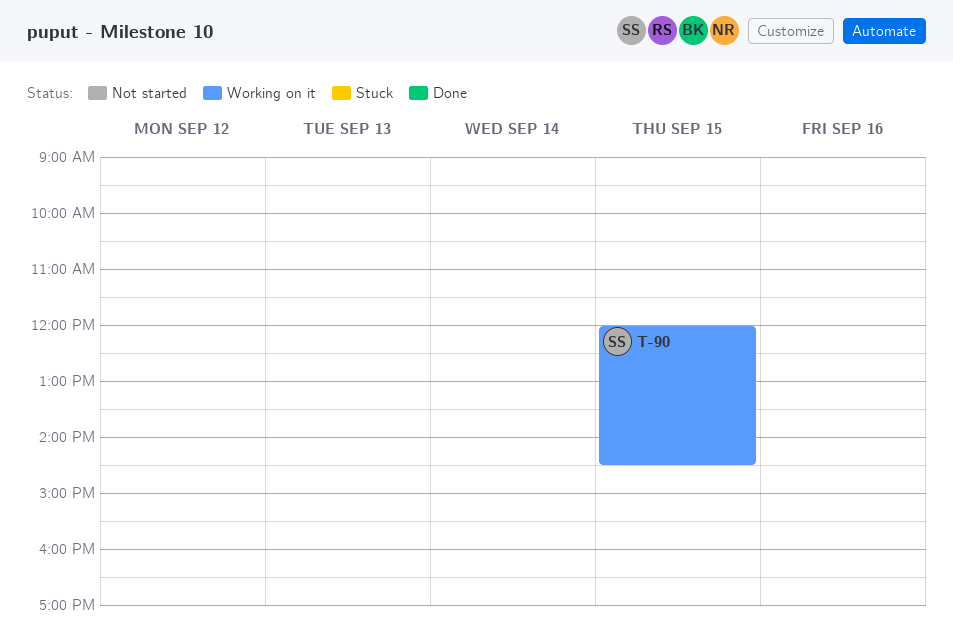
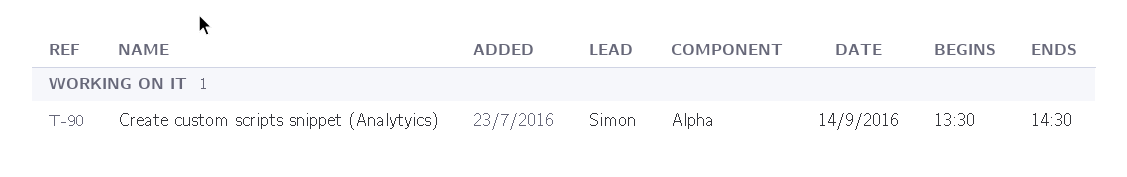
T-90, day: Sep 15 -> Sep 14
T-90, begins: 12:00 -> 13:30

